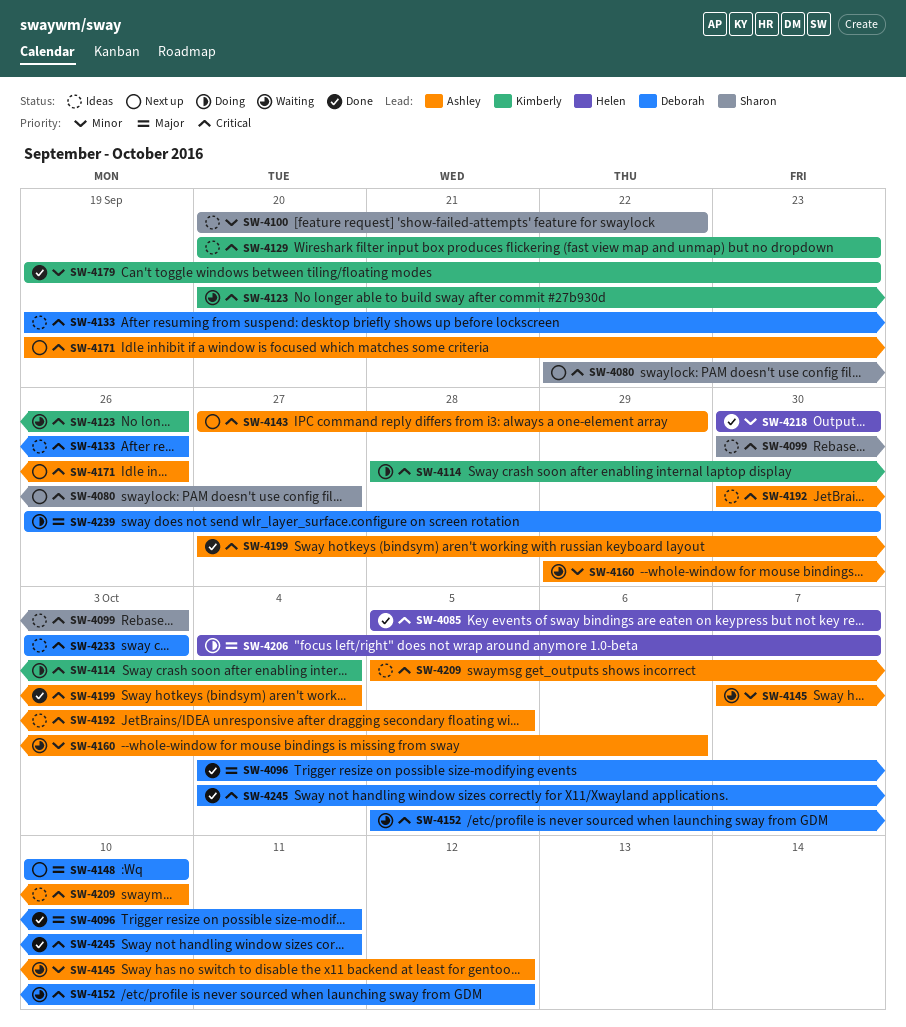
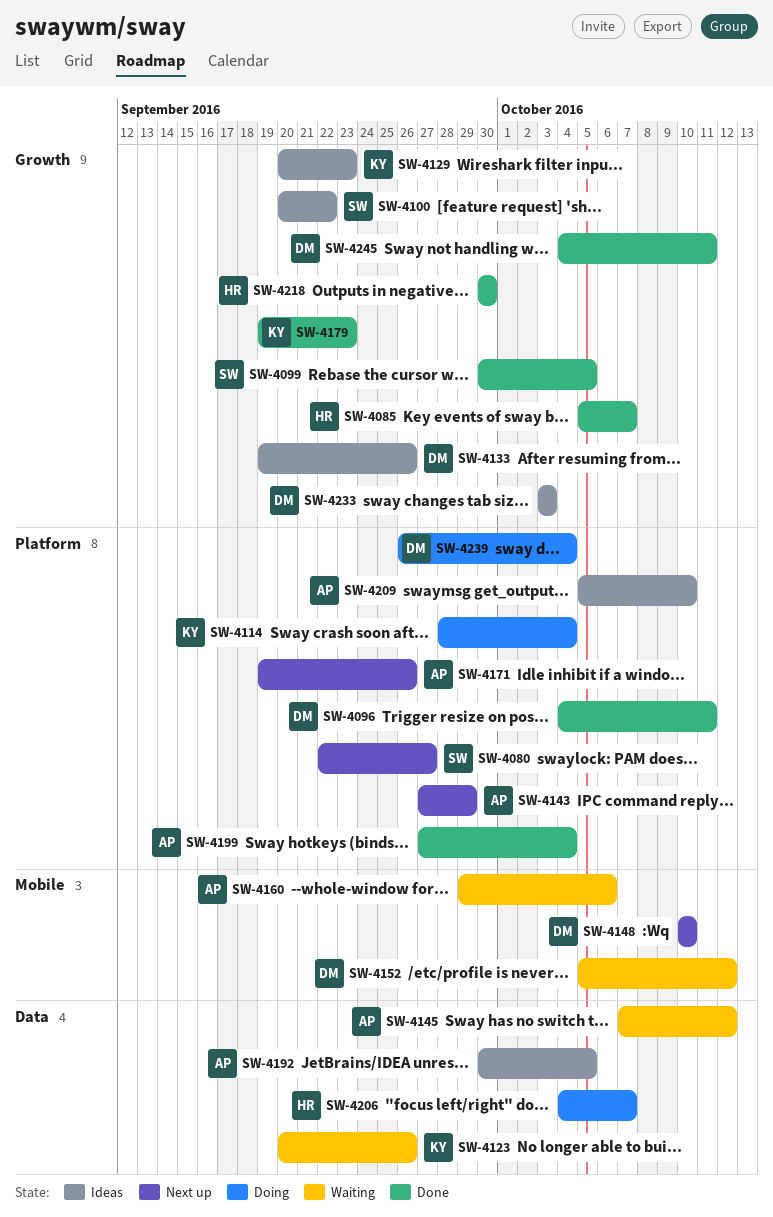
SW-4099, status: Ideas -> Done
SW-4099, due: Oct 3 -> Oct 5
SW-4239, due: Sep 30 -> Oct 4

